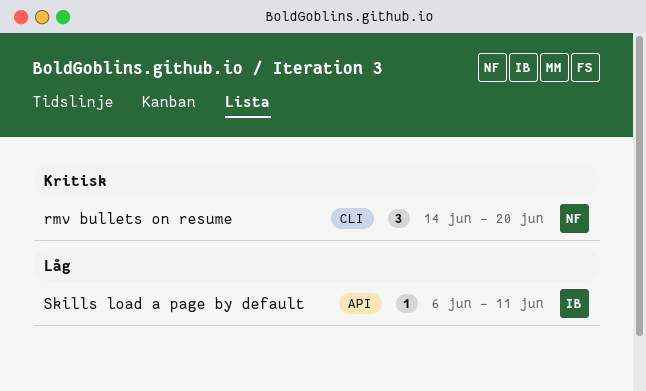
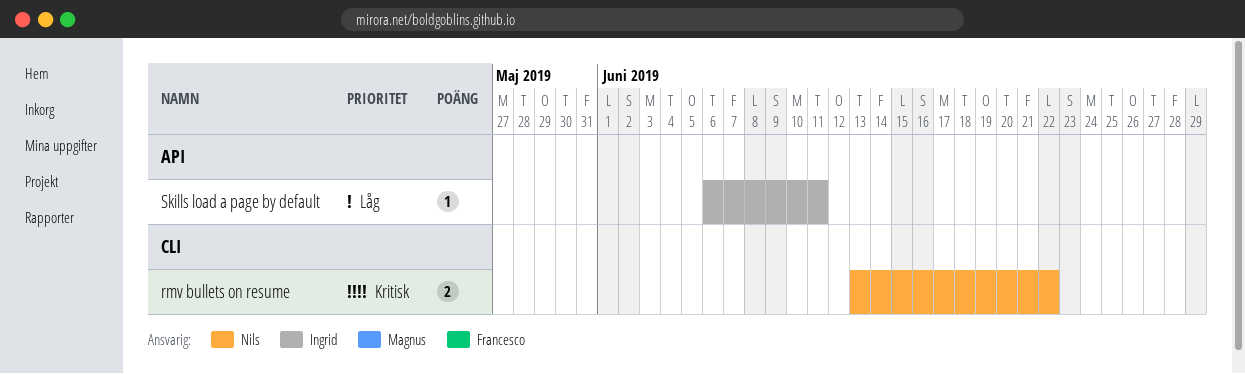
rmv bullets on resume, estimate: 3 -> 2
rmv bullets on resume, start: Jun 14 -> Jun 13
rmv bullets on resume, due: Jun 20 -> Jun 22

